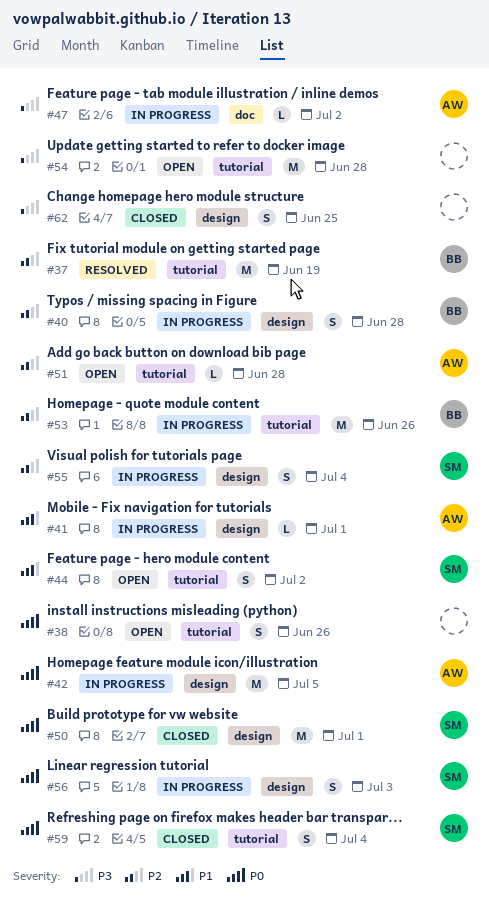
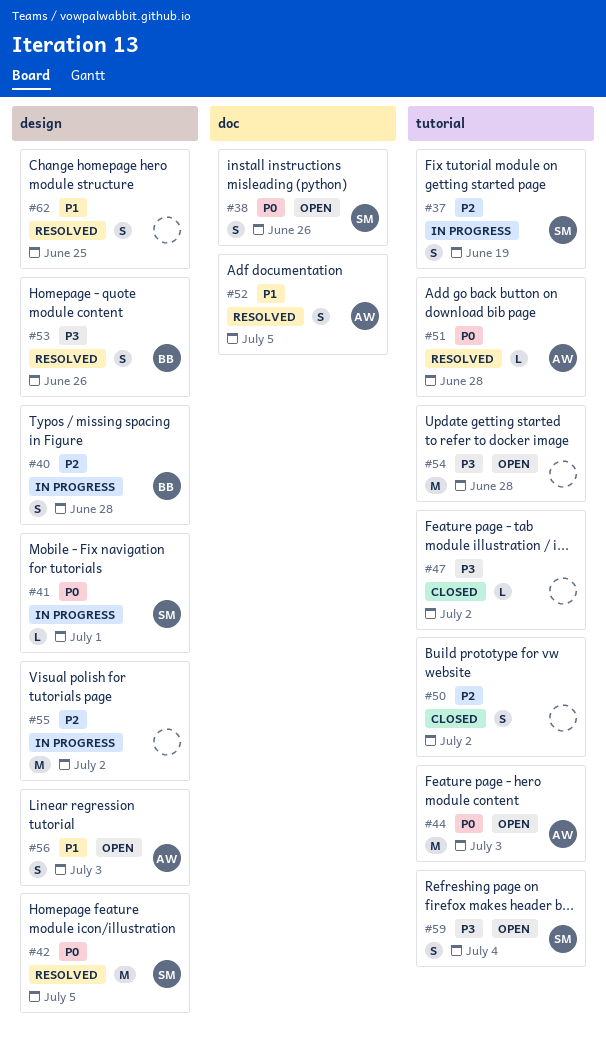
#37, status: Resolved -> In progress
#37, owner: BB -> SM
#37, estimate: M -> S
#38, owner: none -> SM
#38, label: tutorial -> doc
#41, owner: AW -> SM
#41, priority: P1 -> P0
#42, status: In progress -> Resolved
#42, owner: AW -> SM
#44, owner: SM -> AW
#44, priority: P1 -> P0
#44, estimate: S -> M
#44, due: Jul 2 -> Jul 3
#47, status: In progress -> Closed
#47, owner: AW -> none
#47, label: doc -> tutorial
#50, owner: SM -> none
#50, priority: P0 -> P2
#50, label: design -> tutorial
#50, estimate: M -> S
#50, due: Jul 1 -> Jul 2
#51, status: Open -> Resolved
#51, priority: P2 -> P0
#52: none -> present
#53, status: In progress -> Resolved
#53, priority: P2 -> P3
#53, label: tutorial -> design
#53, estimate: M -> S
#55, owner: SM -> none
#55, estimate: S -> M
#55, due: Jul 4 -> Jul 2
#56, status: In progress -> Open
#56, owner: SM -> AW
#56, priority: P0 -> P1
#59, status: Closed -> Open
#59, priority: P0 -> P3
#62, status: Closed -> Resolved
#62, priority: P3 -> P1

